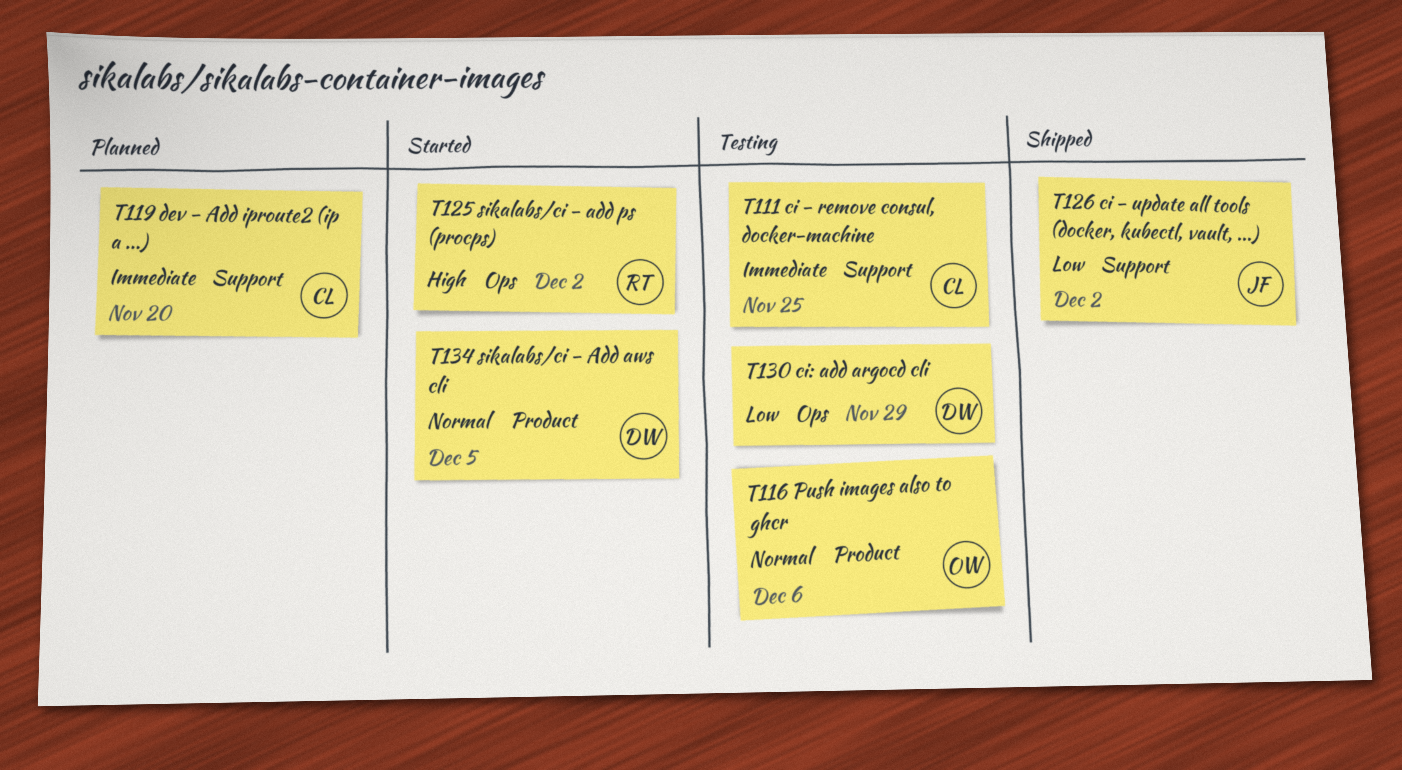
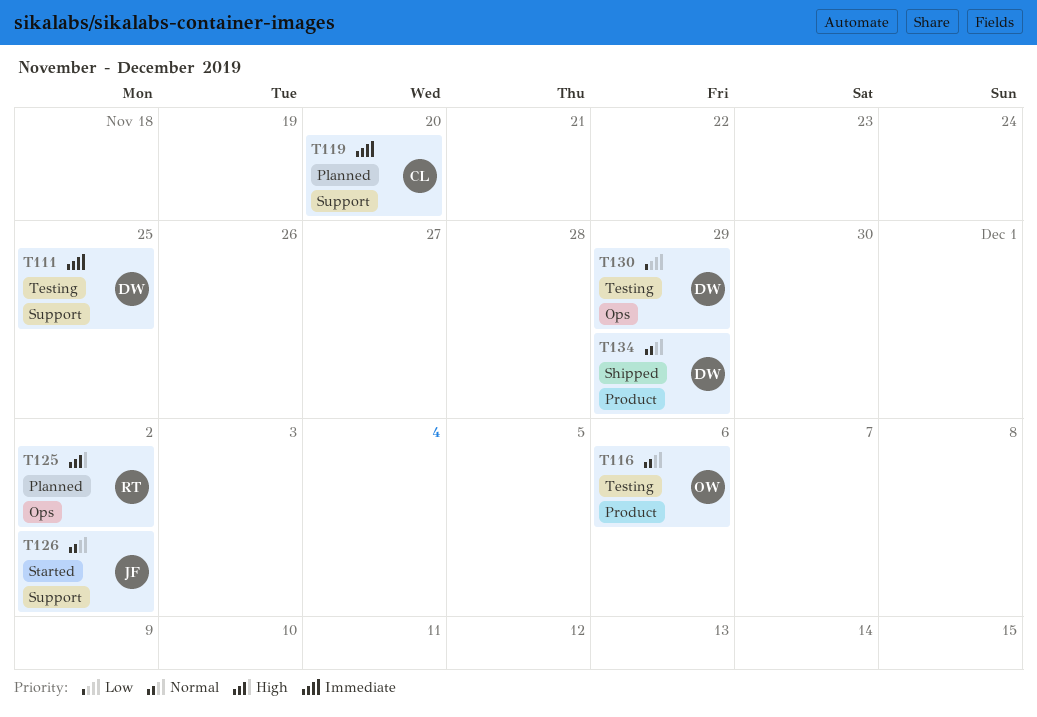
T111, owner: CL -> DW
T125, status: Started -> Planned
T126, status: Shipped -> Started
T126, priority: Low -> Normal
T134, status: Started -> Shipped
T134, due: Dec 5 -> Nov 29

